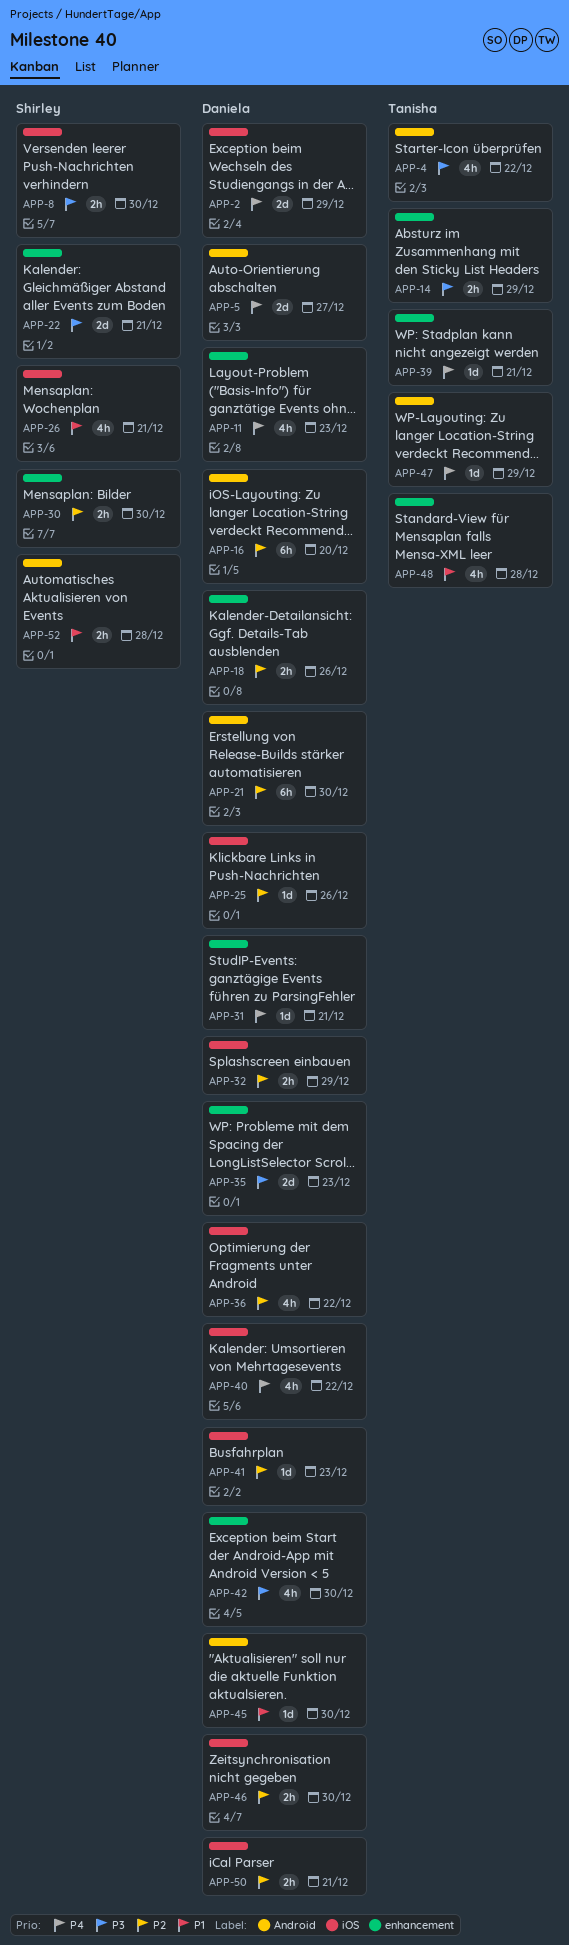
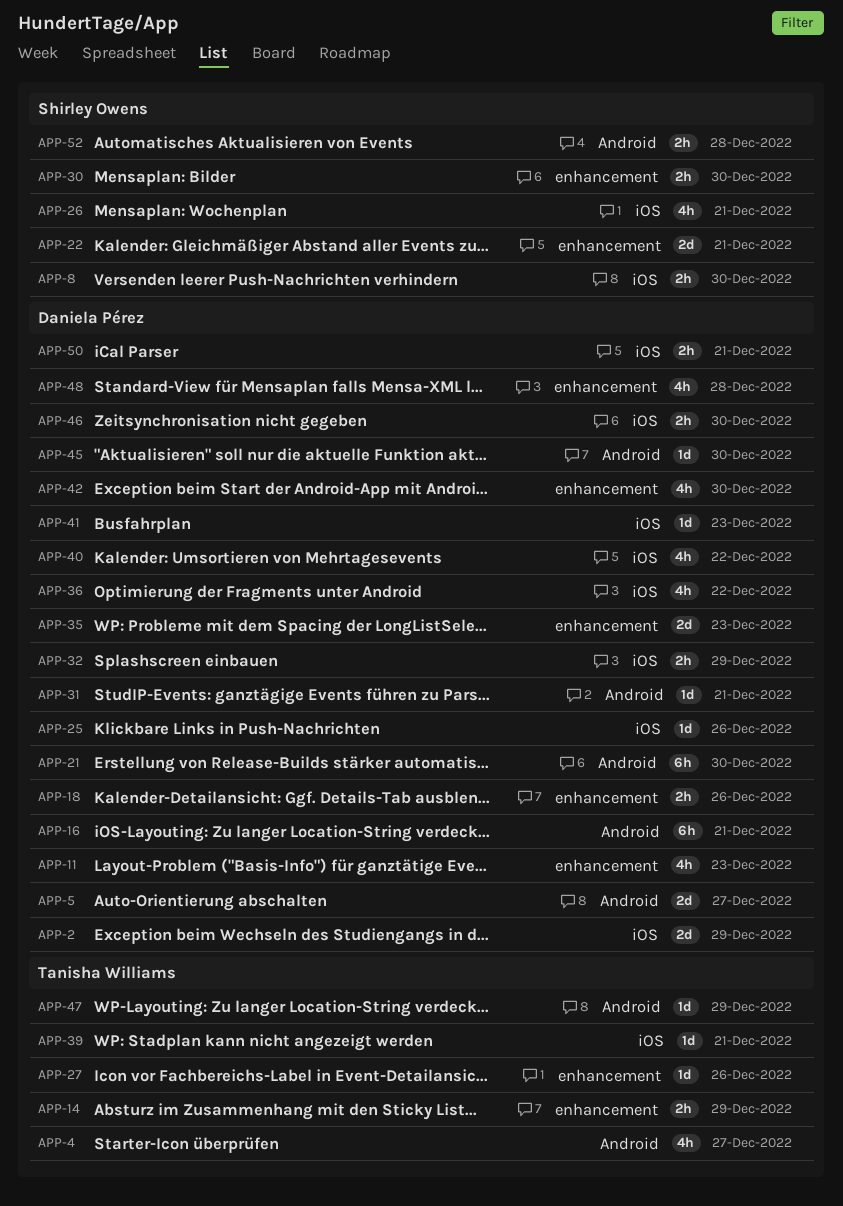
APP-4, due: Dec 22 -> Dec 27
APP-16, due: Dec 20 -> Dec 21
APP-27: none -> present
APP-31, label: enhancement -> Android
APP-39, label: enhancement -> iOS
APP-48, owner: Tanisha Williams -> Daniela Pérez

